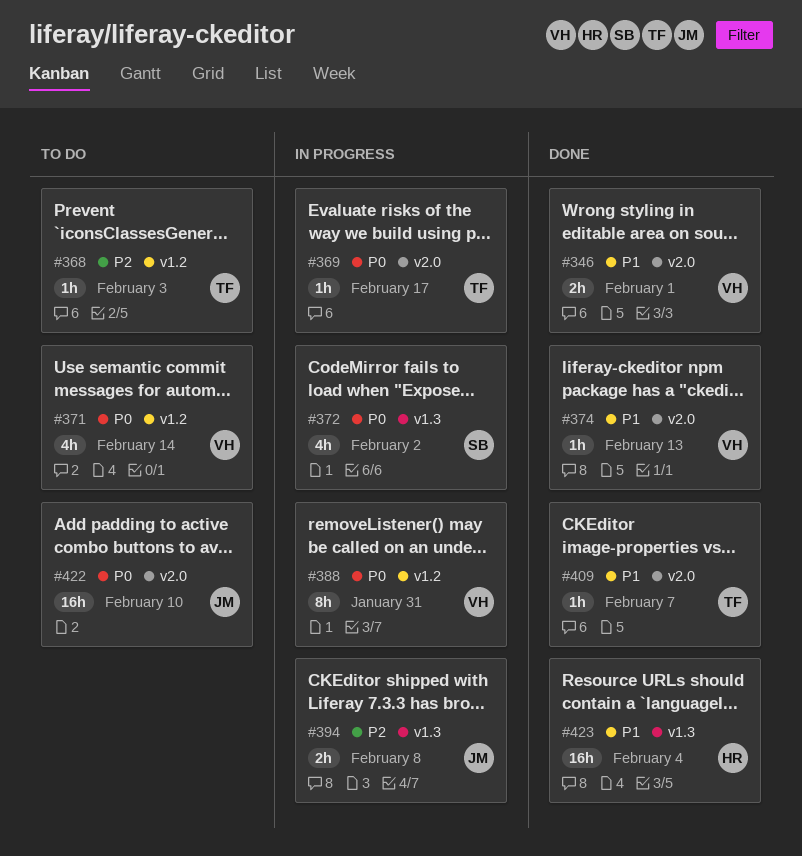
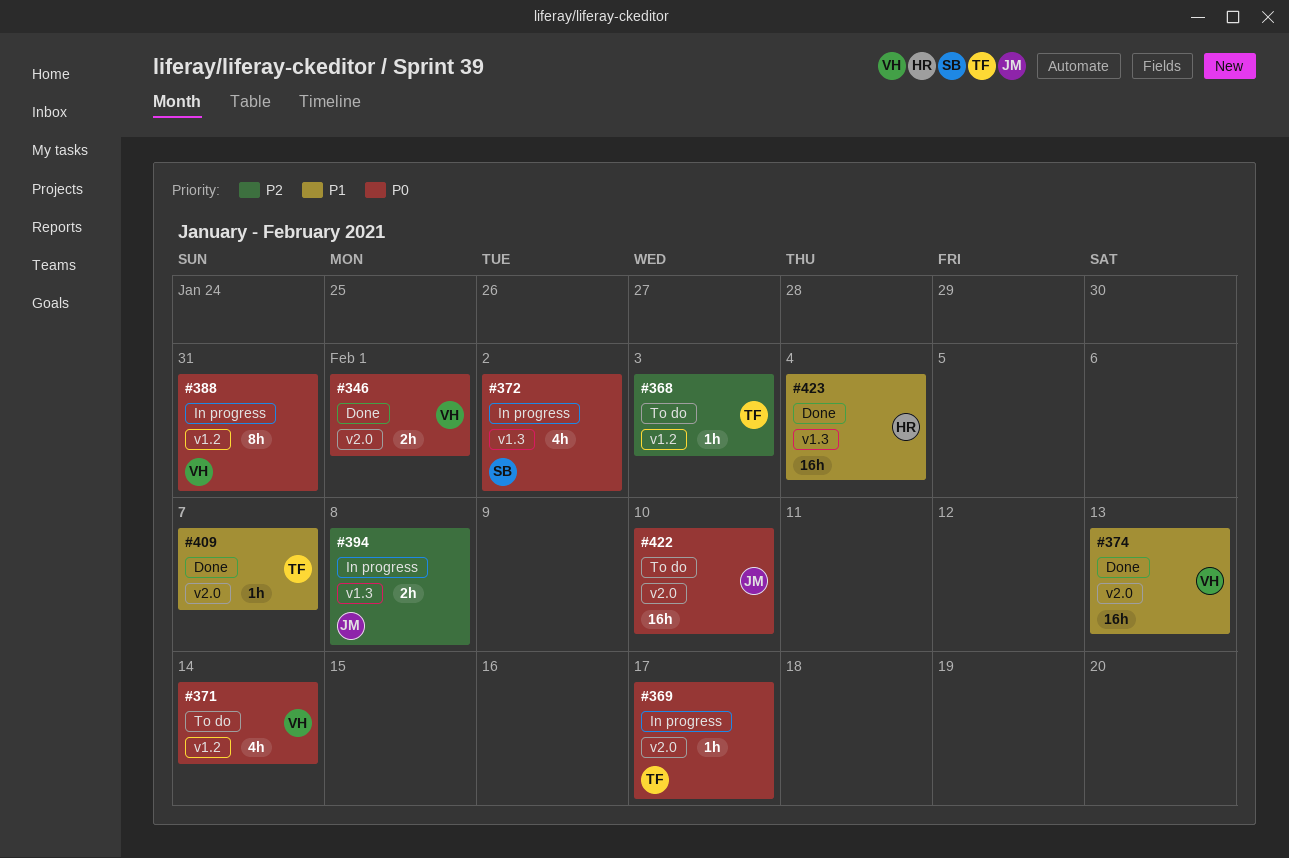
#346, priority: P1 -> P0
#374, estimate: 1h -> 16h

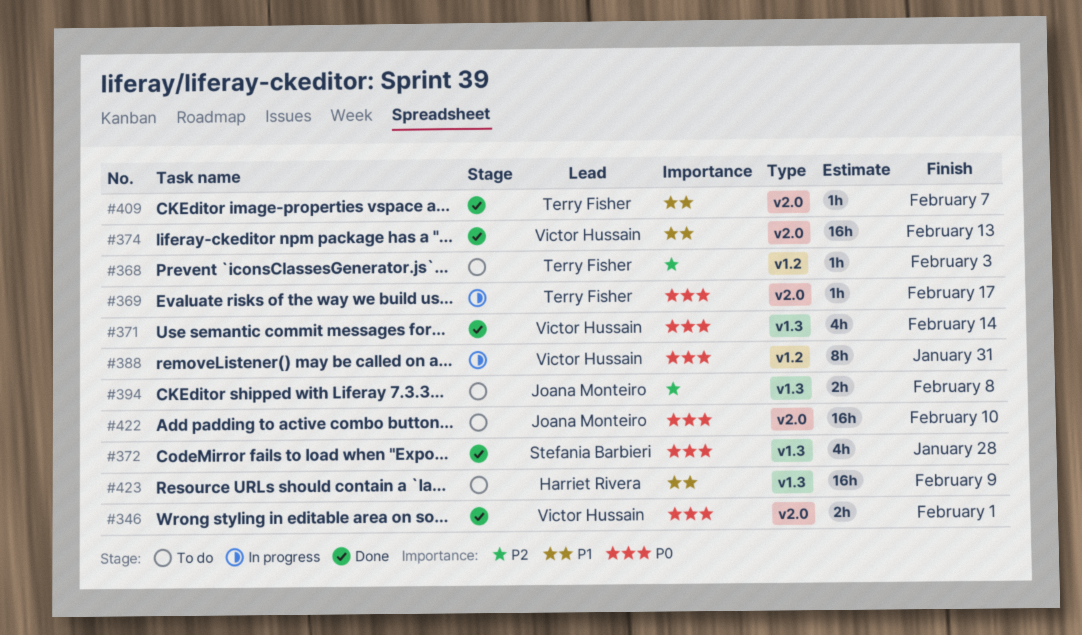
#371, status: To do -> Done
#371, label: v1.2 -> v1.3
#372, status: In progress -> Done
#372, due: Feb 2 -> Jan 28
#394, status: In progress -> To do
#423, status: Done -> To do
#423, due: Feb 4 -> Feb 9

